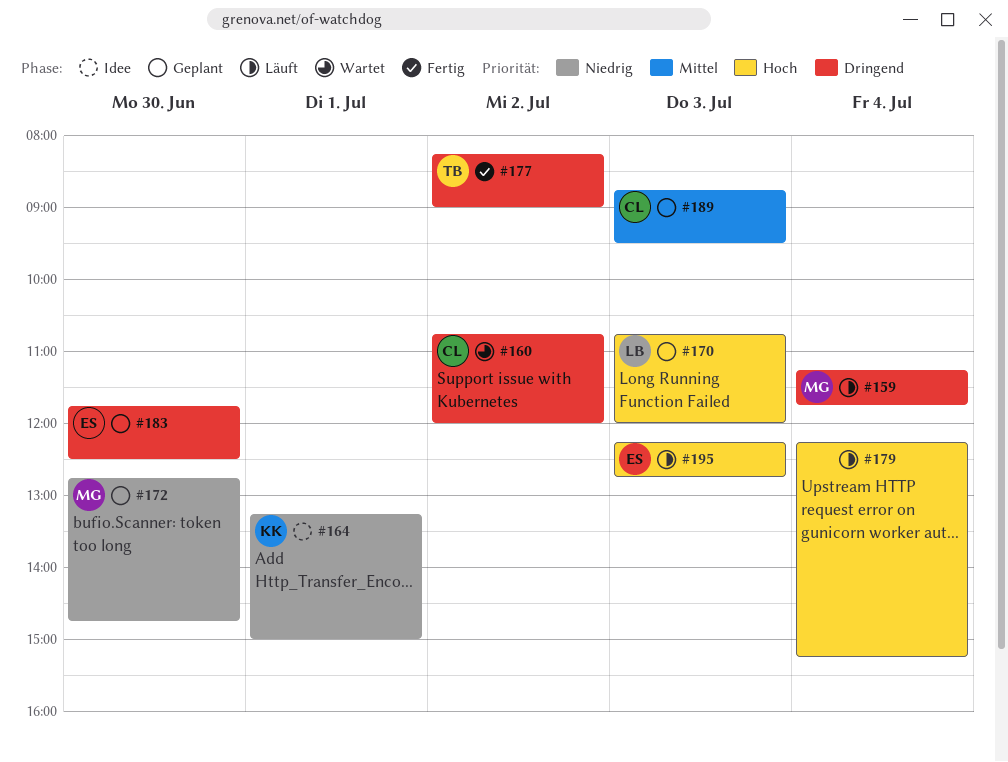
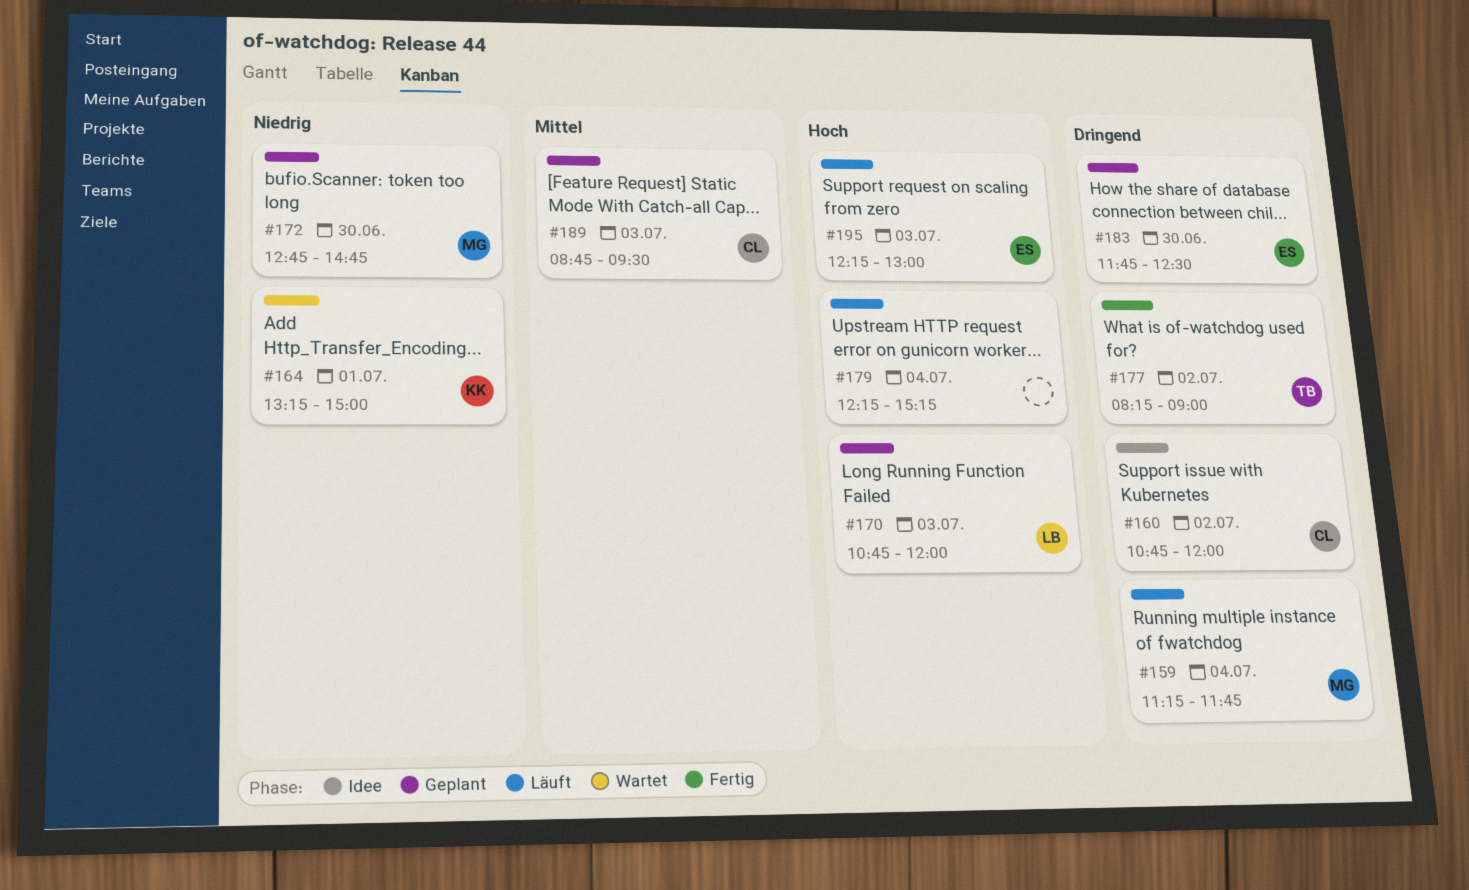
#160, status: Wartet -> Idee
#164, status: Idee -> Wartet
#195, ends: 12:45 -> 13:00

